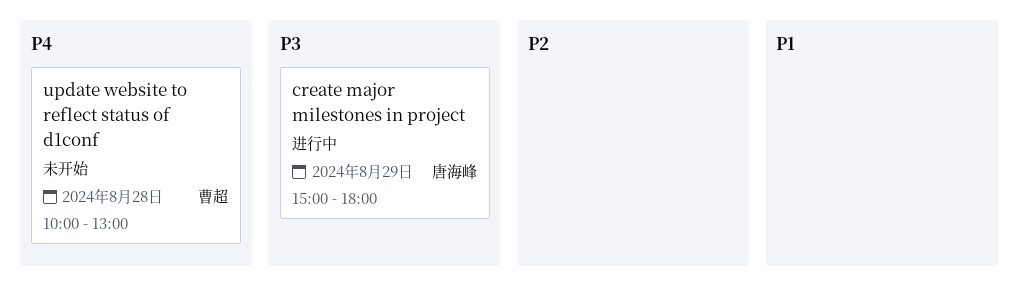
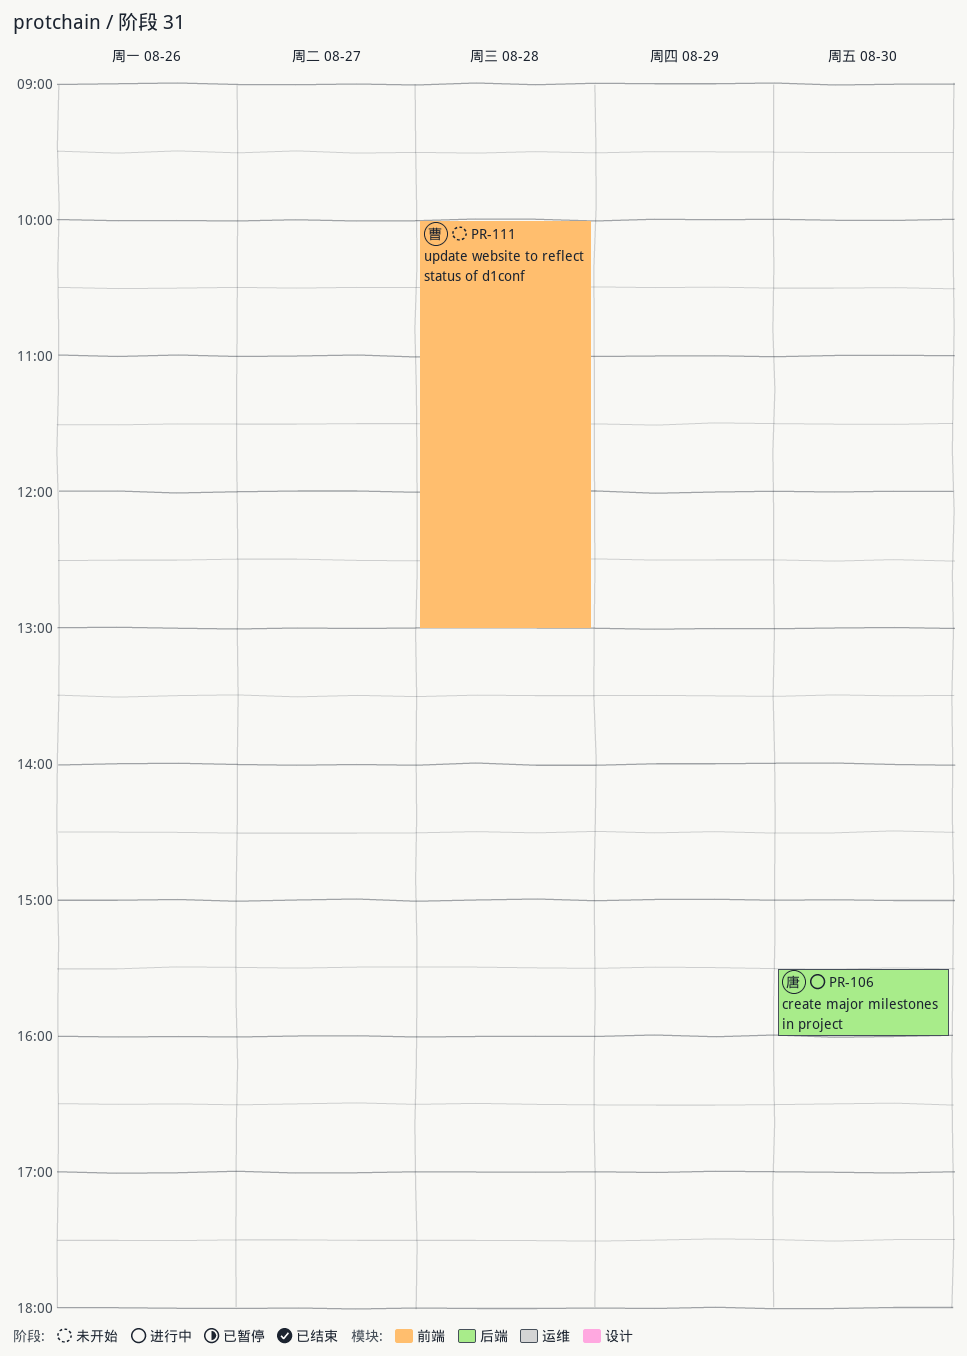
create major milestones in project, day: Aug 29 -> Aug 30
create major milestones in project, begins: 15:00 -> 15:30
create major milestones in project, ends: 18:00 -> 16:00

